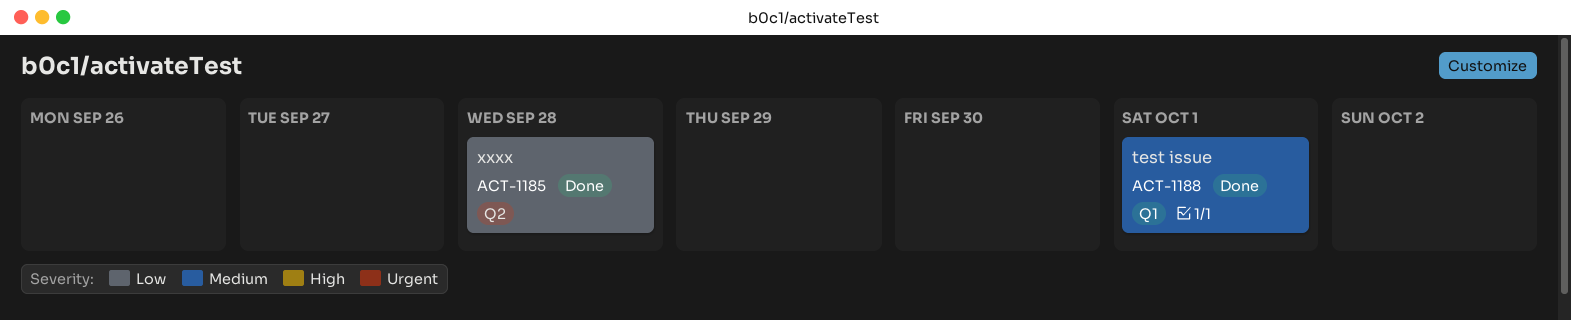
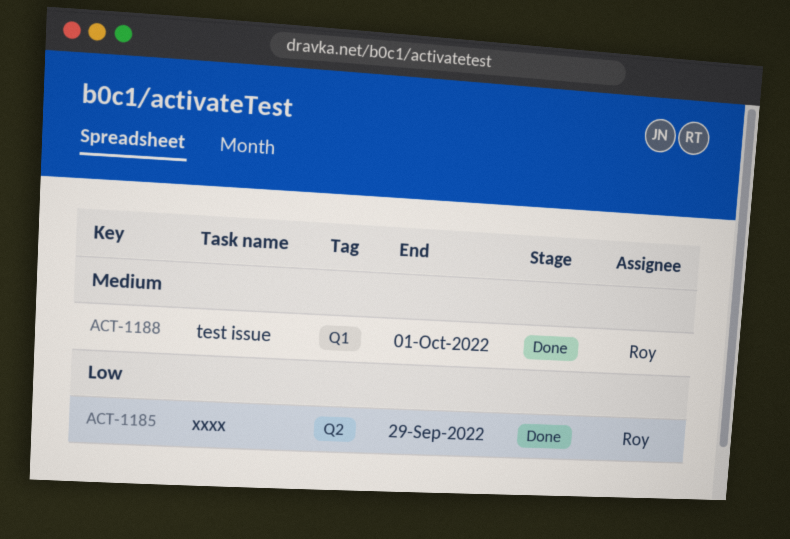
ACT-1185, due: Sep 28 -> Sep 29

